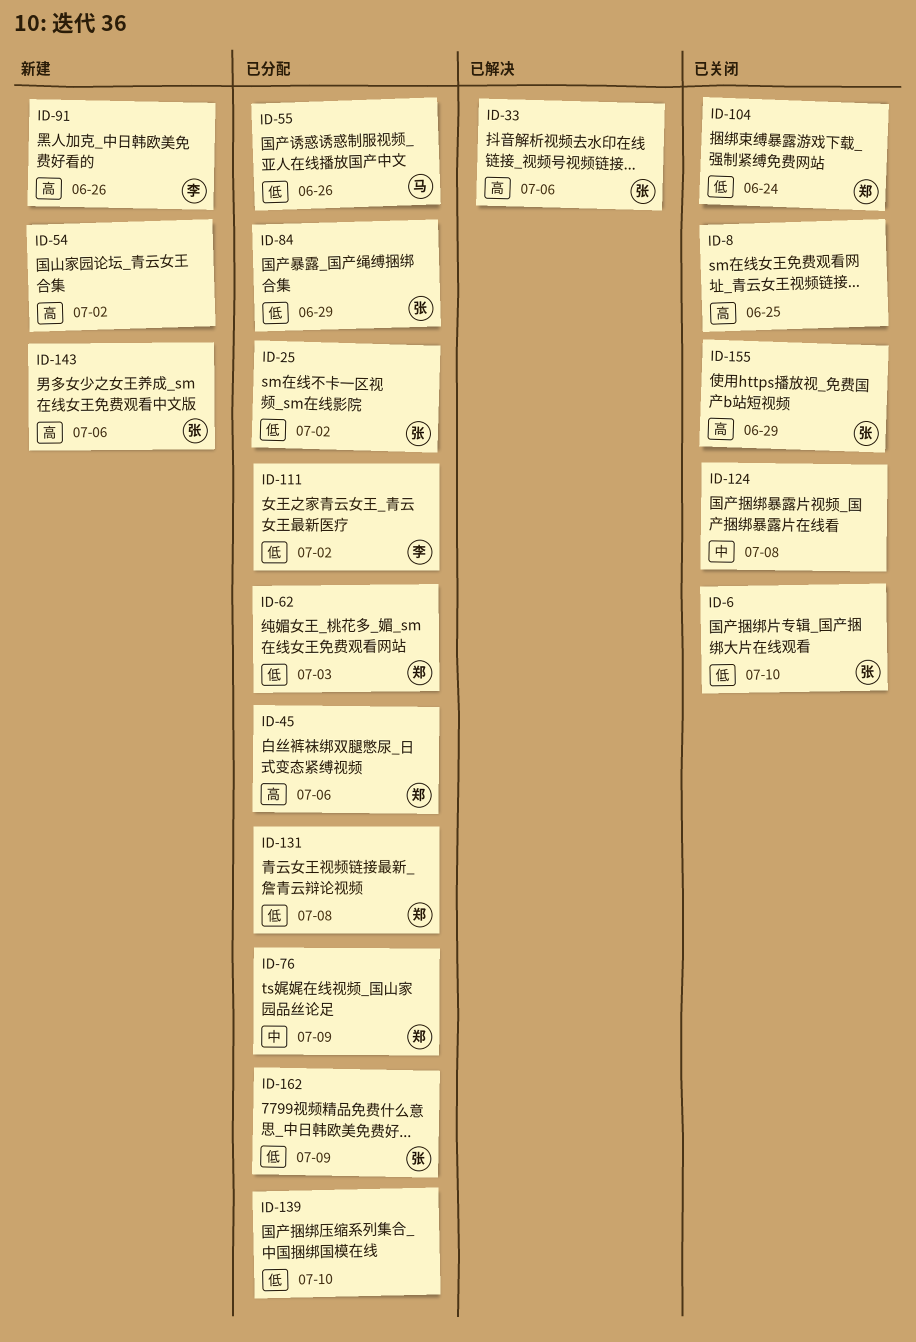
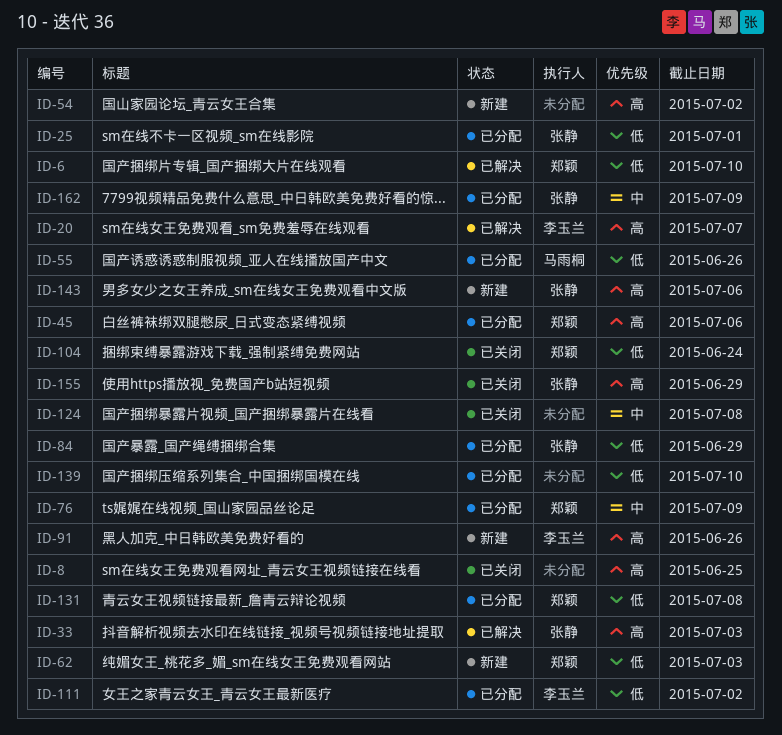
ID-6, status: 已关闭 -> 已解决
ID-6, owner: 张静 -> 郑颖
ID-20: none -> present
ID-25, due: Jul 2 -> Jul 1
ID-33, due: Jul 6 -> Jul 3
ID-62, status: 已分配 -> 新建
ID-162, priority: 低 -> 中

